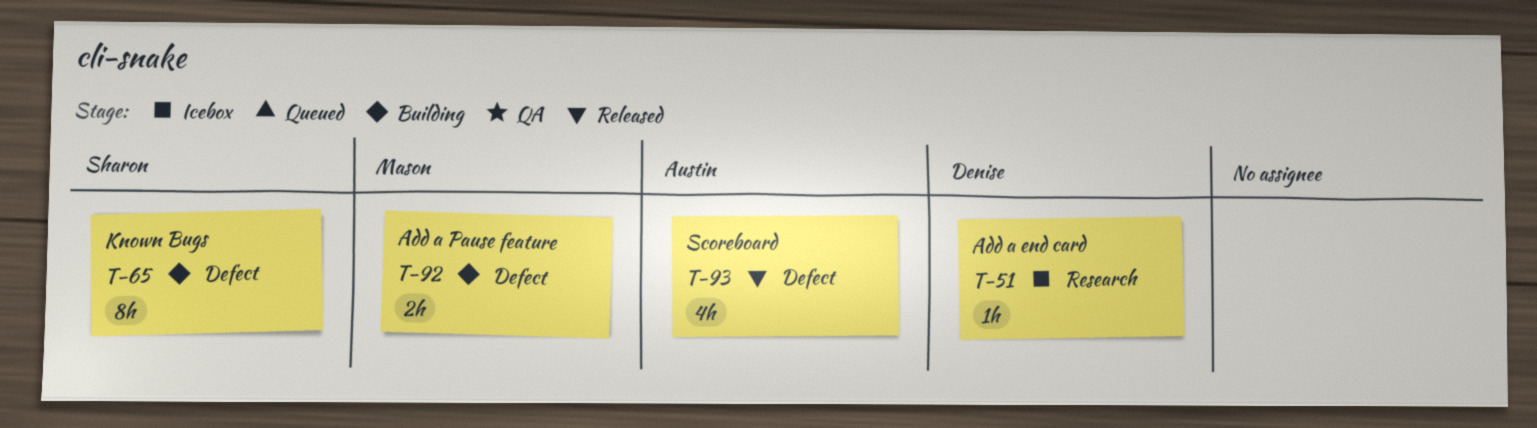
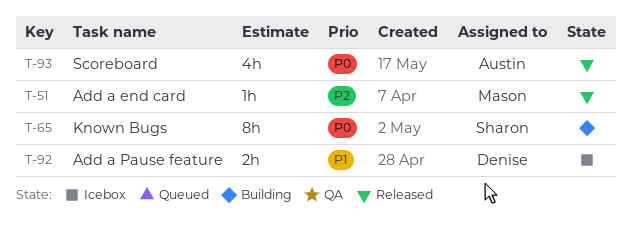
T-51, status: Icebox -> Released
T-51, owner: Denise -> Mason
T-92, status: Building -> Icebox
T-92, owner: Mason -> Denise

